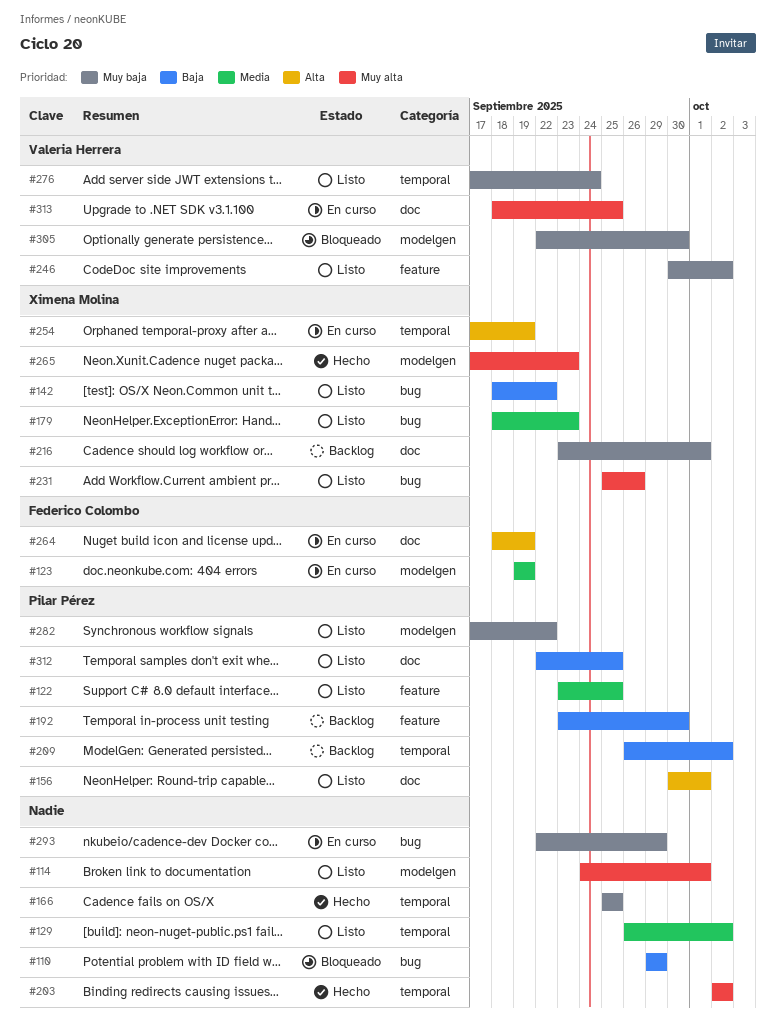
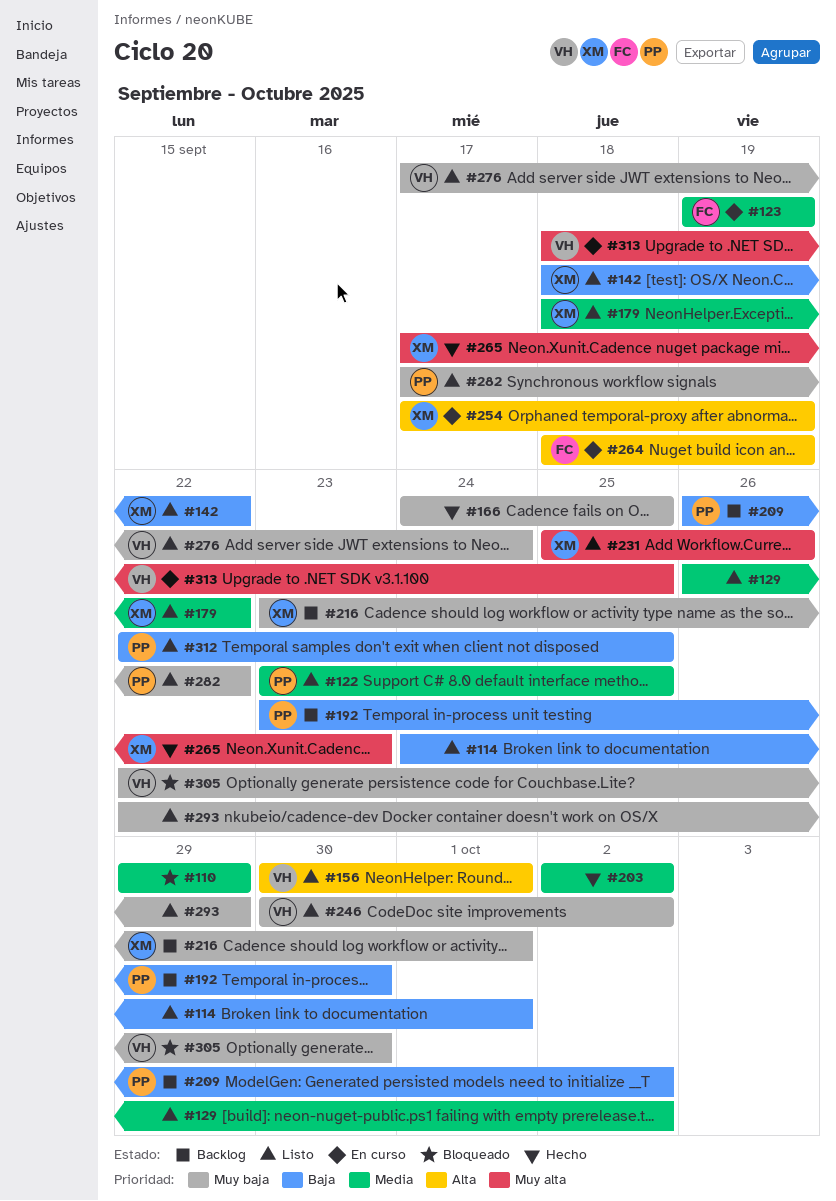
#110, priority: Baja -> Media
#114, priority: Muy alta -> Baja
#156, owner: Pilar Pérez -> Valeria Herrera
#166, start: Sep 25 -> Sep 24
#179, due: Sep 23 -> Sep 22
#203, priority: Muy alta -> Media
#293, status: En curso -> Listo

